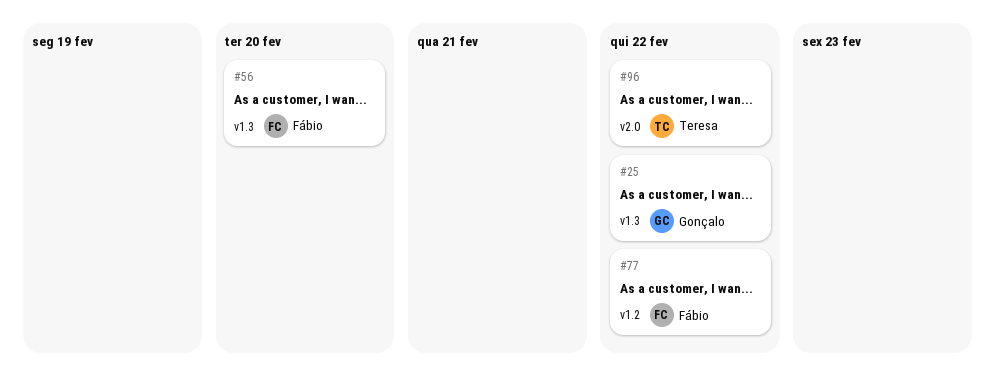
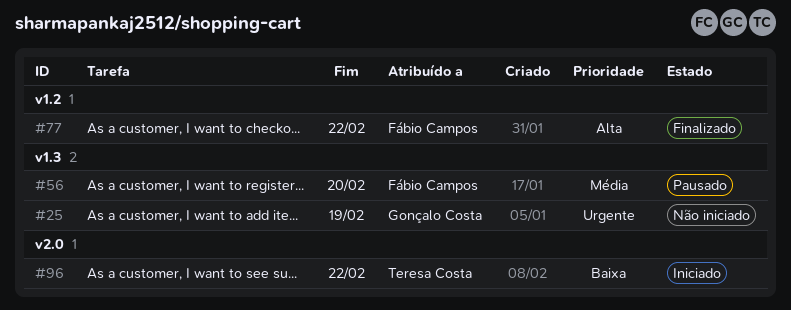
#25, due: Feb 22 -> Feb 19

